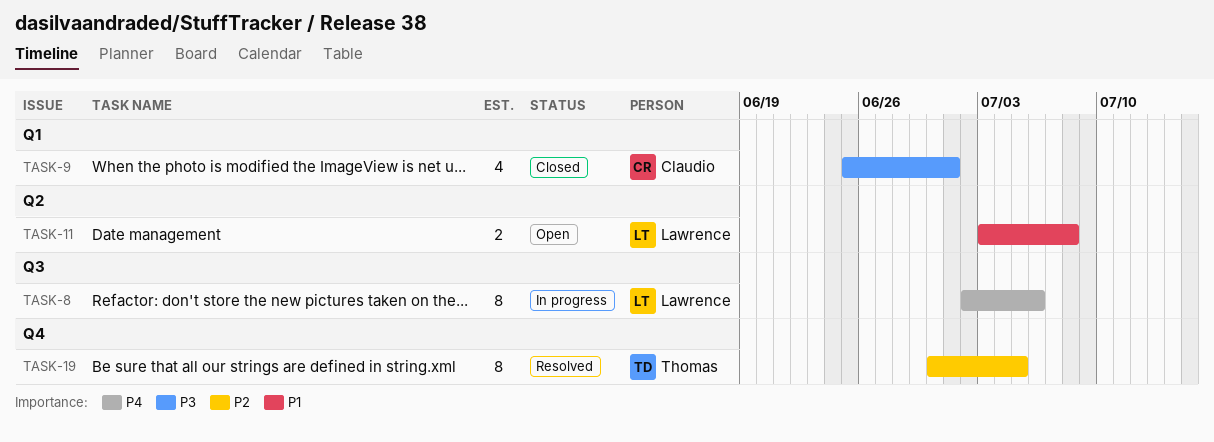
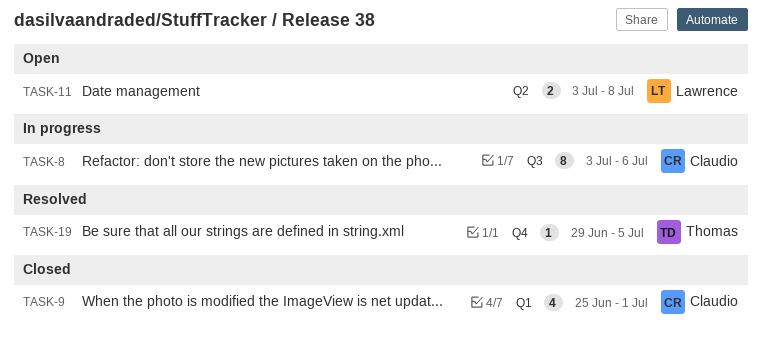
TASK-8, owner: Lawrence -> Claudio
TASK-8, start: Jul 2 -> Jul 3
TASK-19, estimate: 8 -> 1
TASK-19, start: Jun 30 -> Jun 29

